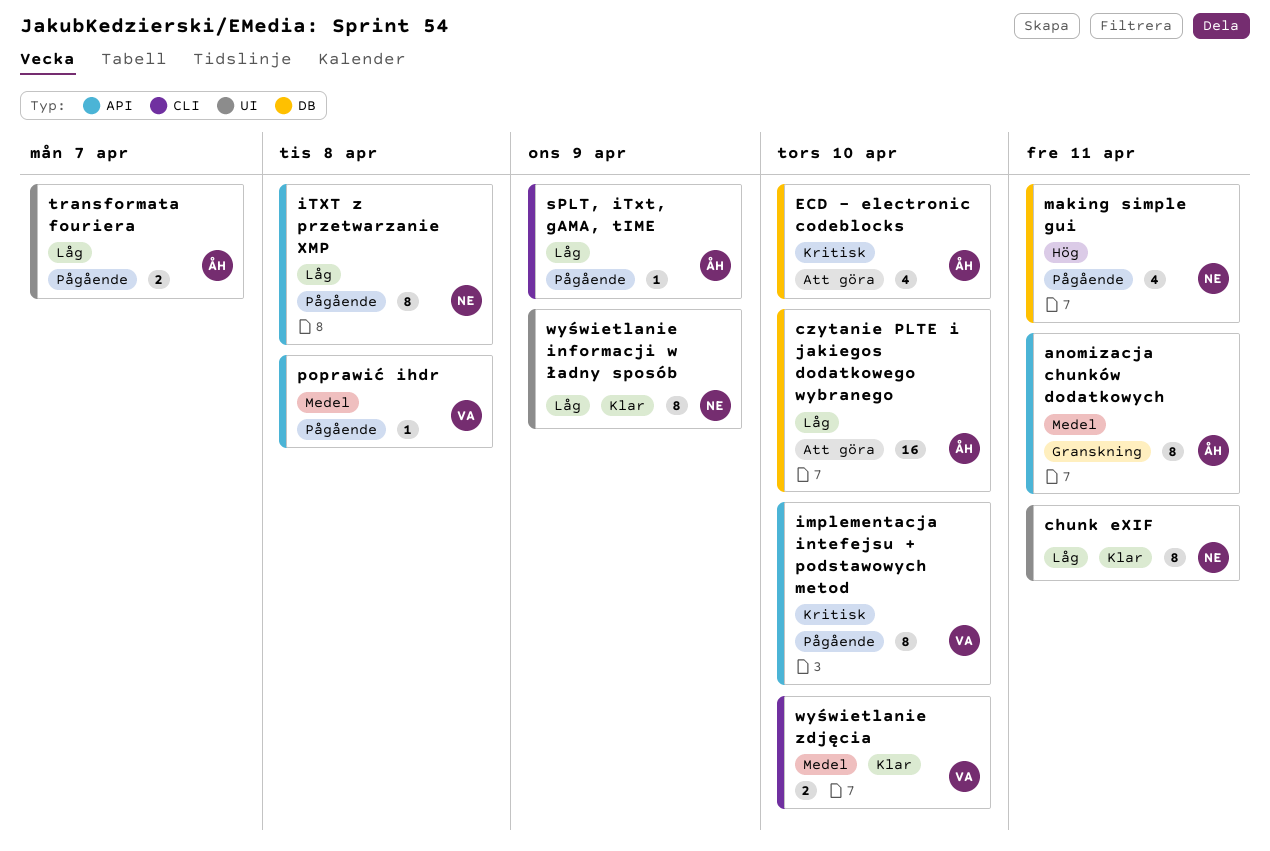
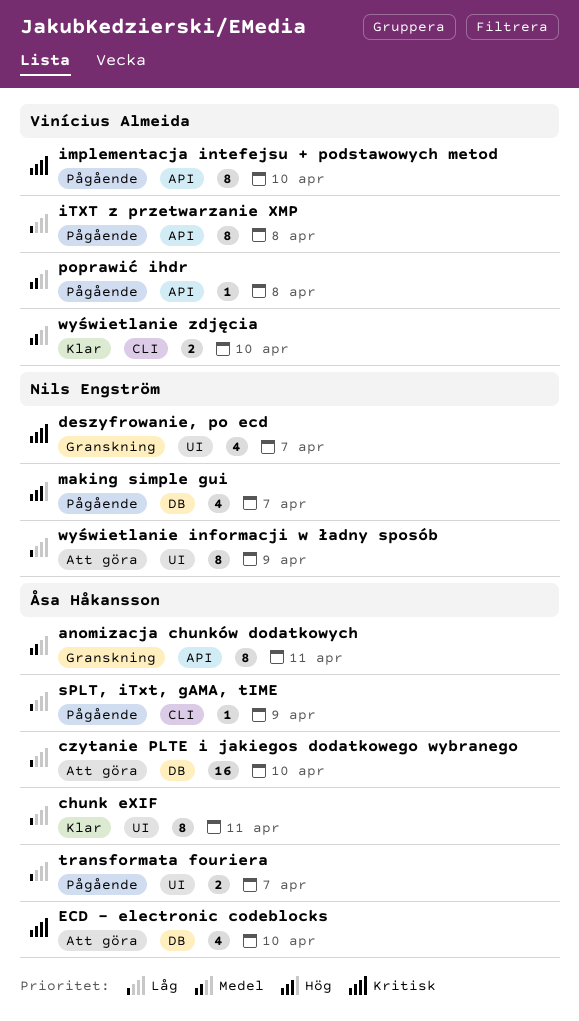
chunk eXIF, owner: Nils Engström -> Åsa Håkansson
deszyfrowanie, po ecd: none -> present
iTXT z przetwarzanie XMP, owner: Nils Engström -> Vinícius Almeida
making simple gui, due: Apr 11 -> Apr 7
wyświetlanie informacji w ładny sposób, status: Klar -> Att göra

